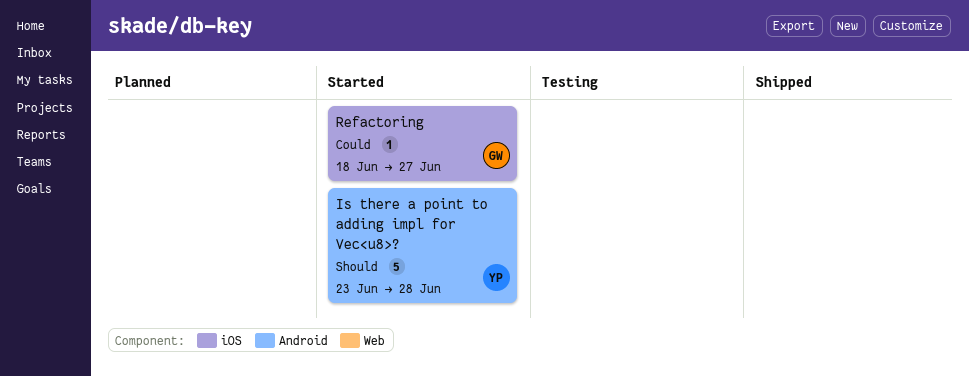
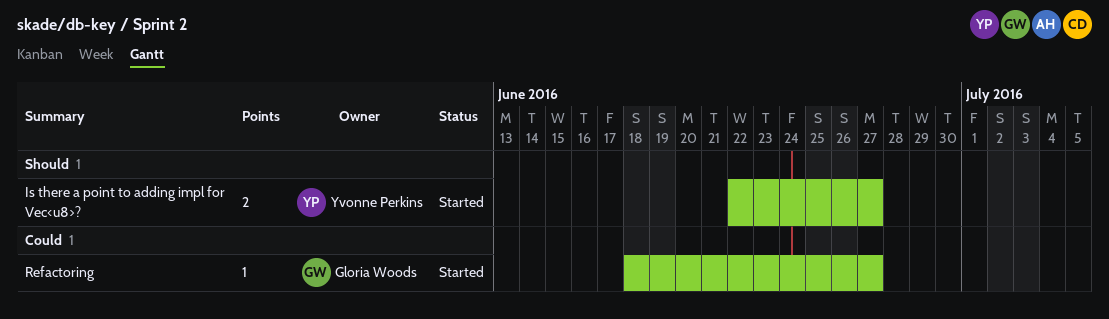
Is there a point to adding impl for Vec<u8>?, estimate: 5 -> 2
Is there a point to adding impl for Vec<u8>?, start: Jun 23 -> Jun 22
Is there a point to adding impl for Vec<u8>?, due: Jun 28 -> Jun 27

